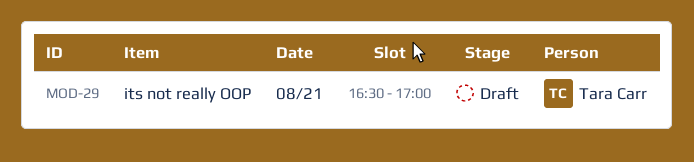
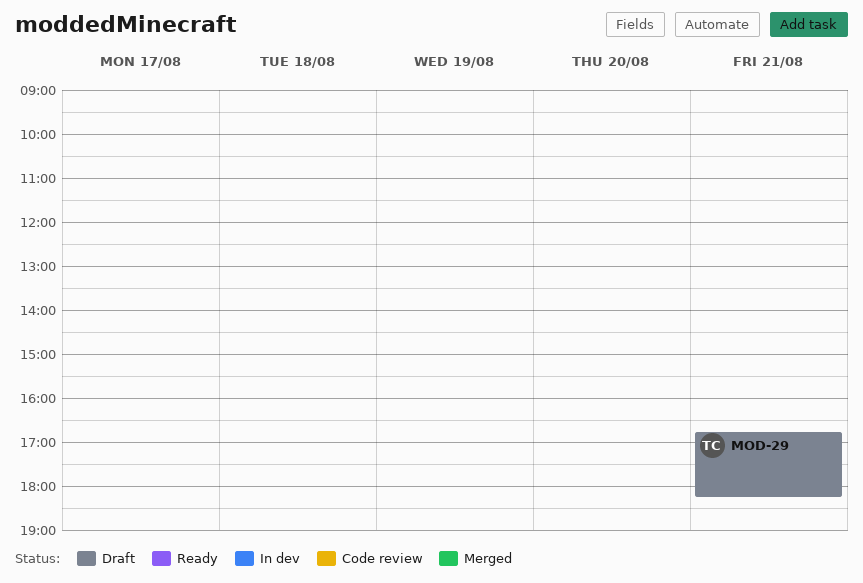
MOD-29, begins: 16:30 -> 16:45
MOD-29, ends: 17:00 -> 18:15

